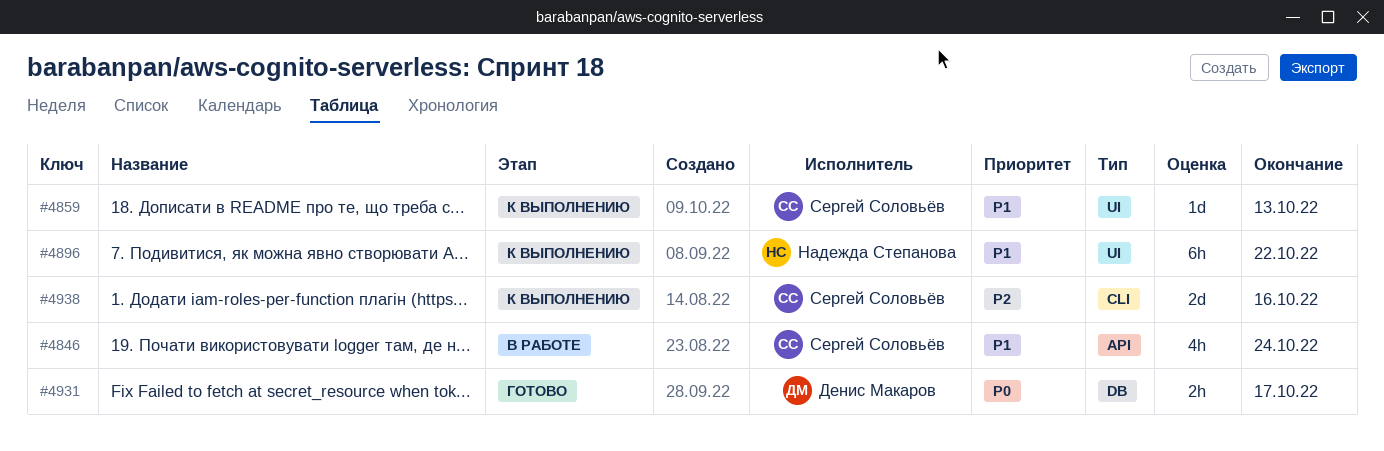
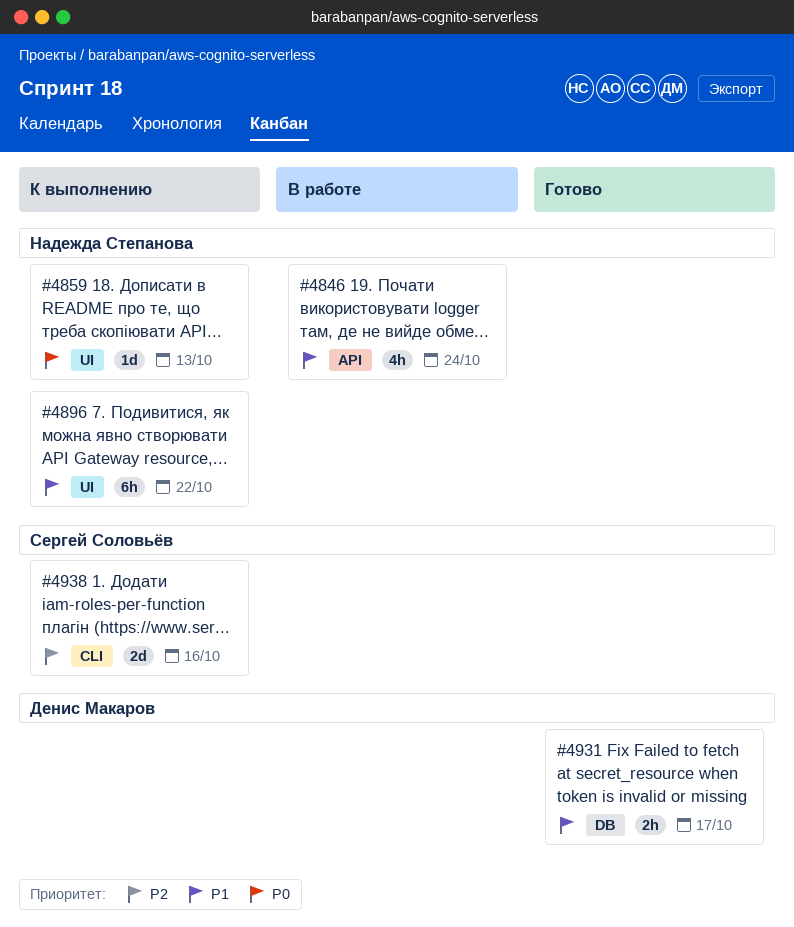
#4846, owner: Сергей Соловьёв -> Надежда Степанова
#4859, owner: Сергей Соловьёв -> Надежда Степанова
#4859, priority: P1 -> P0
#4931, priority: P0 -> P1

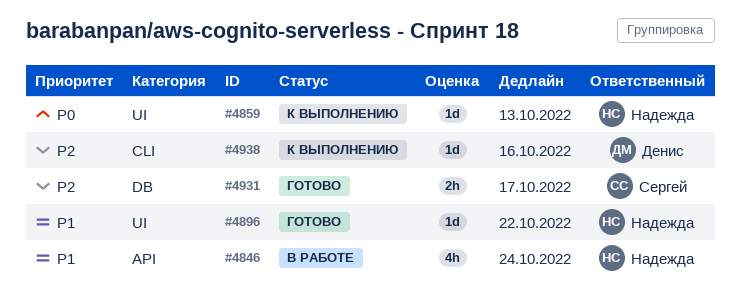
#4896, status: К выполнению -> Готово
#4896, estimate: 6h -> 1d
#4931, owner: Денис Макаров -> Сергей Соловьёв
#4931, priority: P1 -> P2
#4938, owner: Сергей Соловьёв -> Денис Макаров
#4938, estimate: 2d -> 1d

